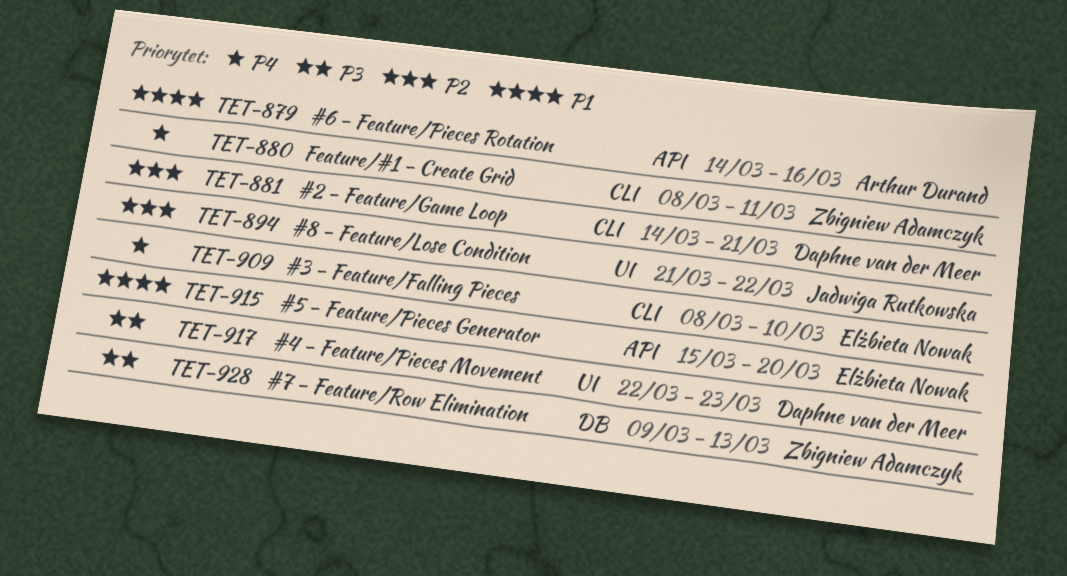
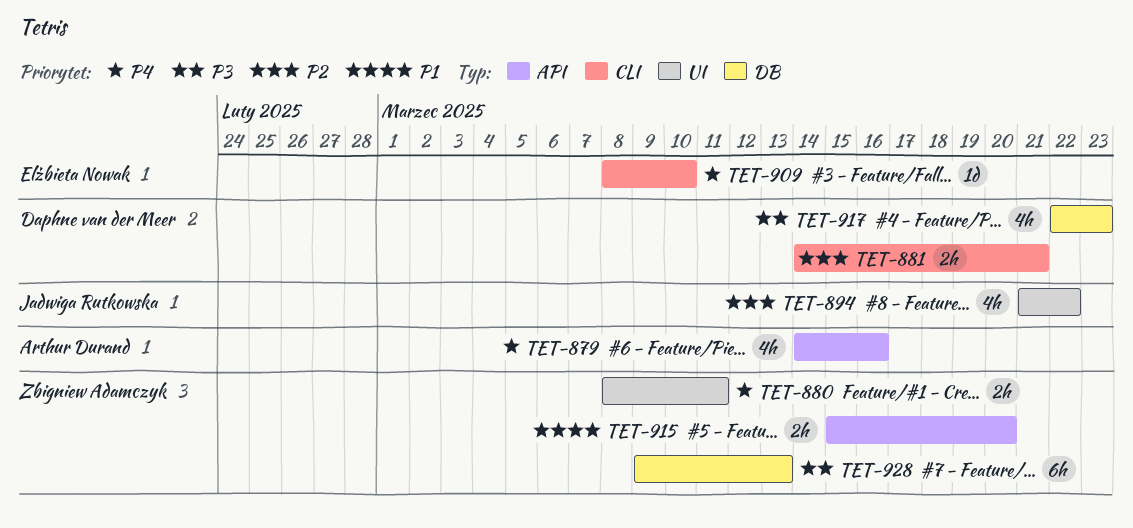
TET-879, priority: P1 -> P4
TET-880, label: CLI -> UI
TET-915, owner: Elżbieta Nowak -> Zbigniew Adamczyk
TET-917, label: UI -> DB

